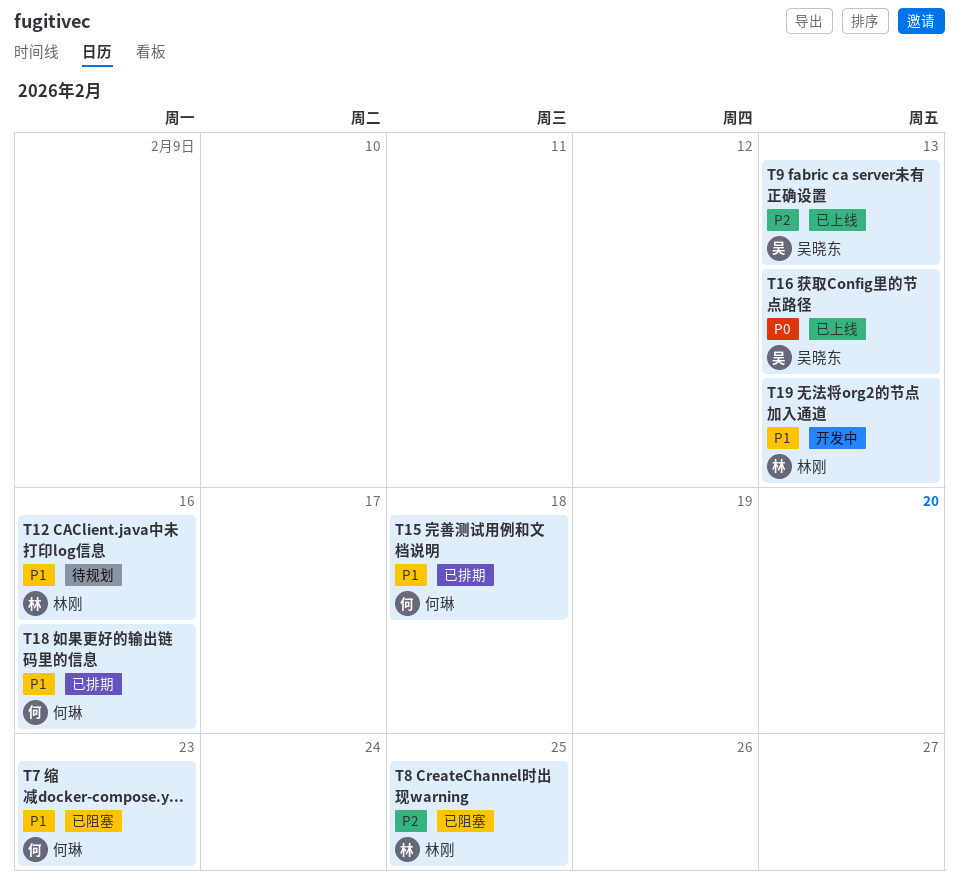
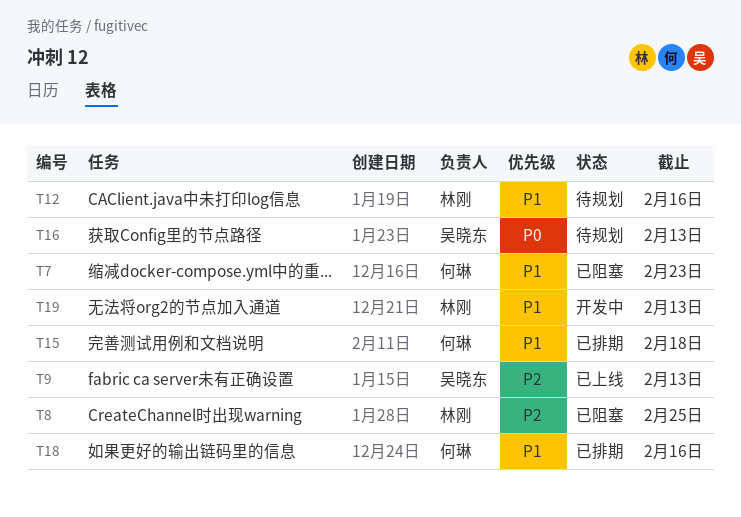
T16, status: 已上线 -> 待规划

